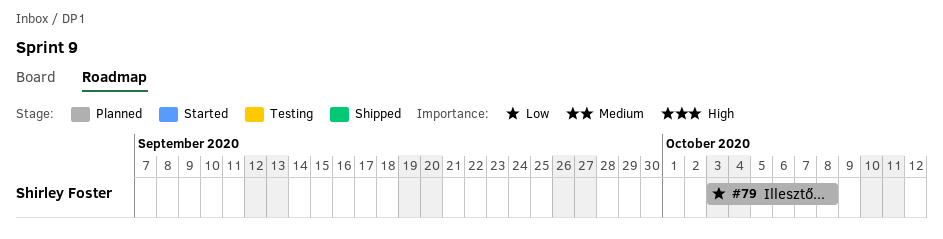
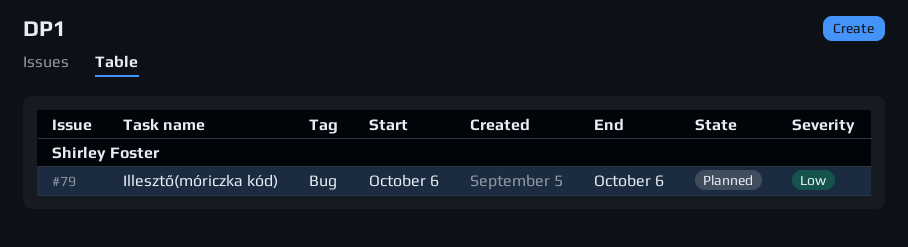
#79, start: Oct 3 -> Oct 6
#79, due: Oct 8 -> Oct 6

